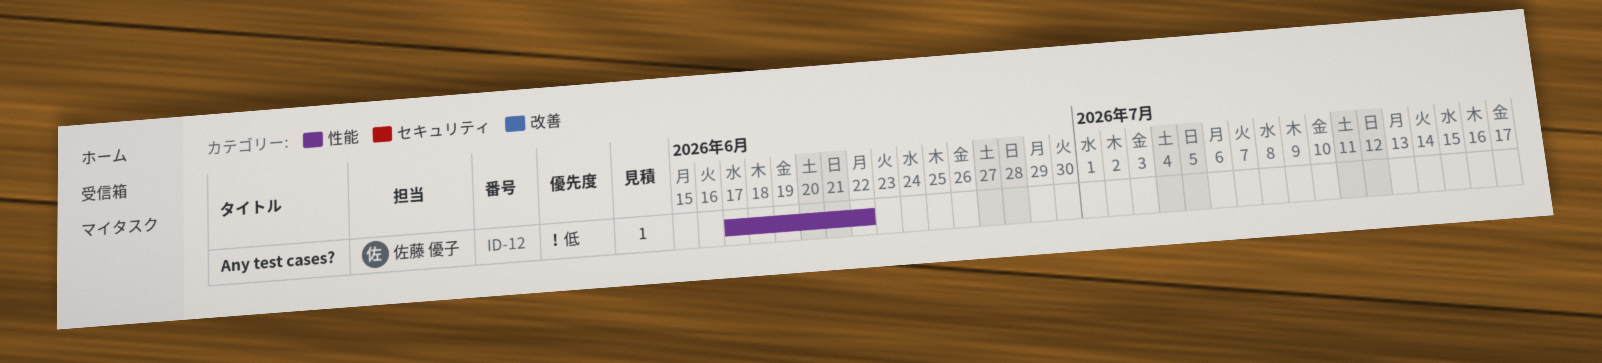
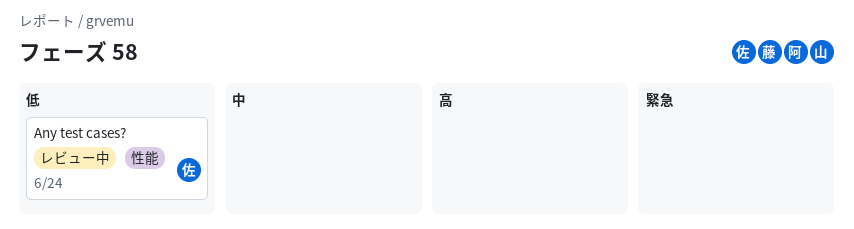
Any test cases?, due: Jun 22 -> Jun 24

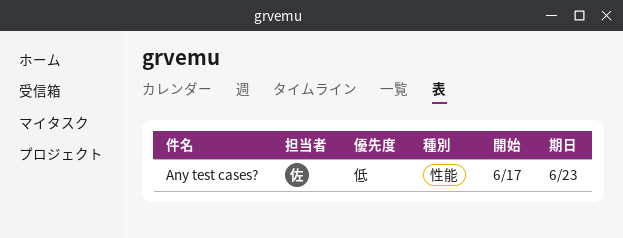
Any test cases?, due: Jun 24 -> Jun 23

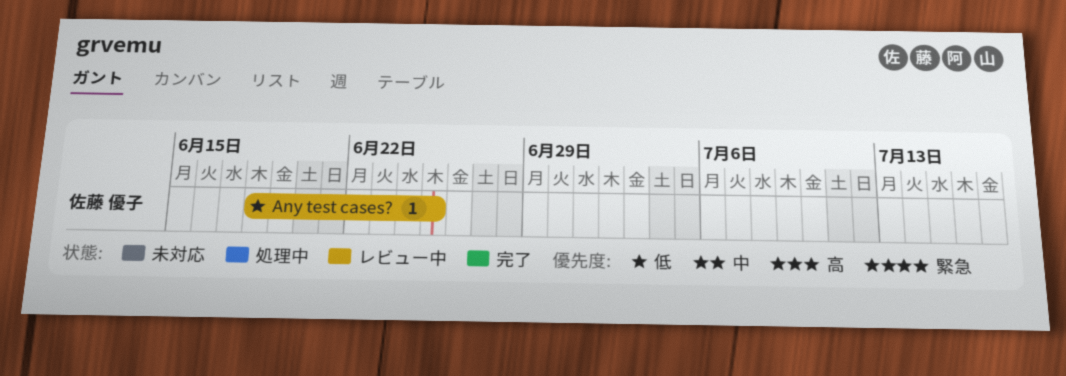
Any test cases?, start: Jun 17 -> Jun 18
Any test cases?, due: Jun 23 -> Jun 25

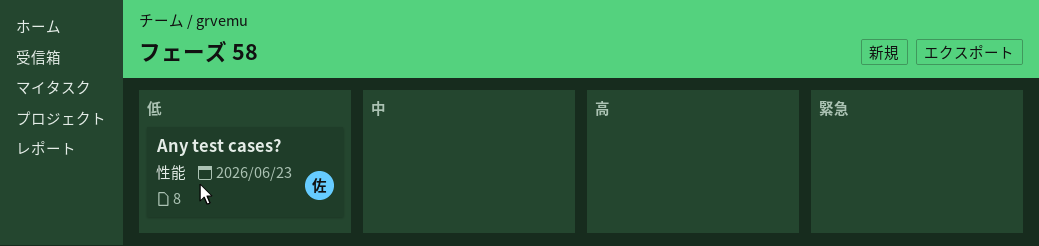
Any test cases?, due: Jun 25 -> Jun 23

